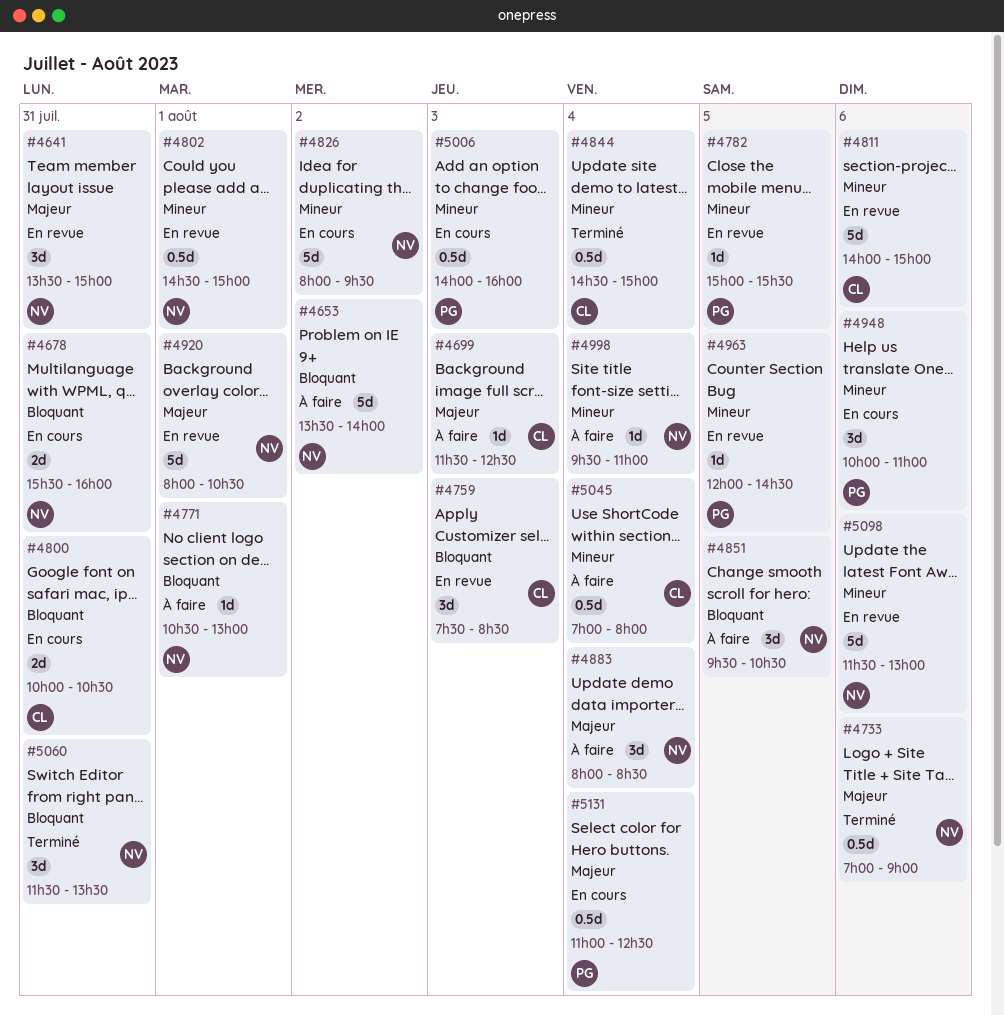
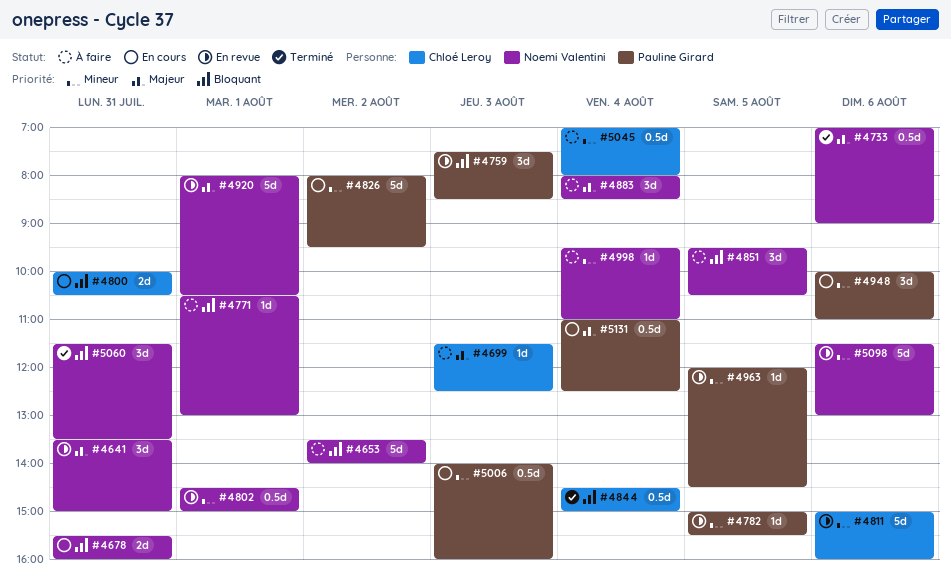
#4759, owner: Chloé Leroy -> Pauline Girard
#4811, begins: 14:00 -> 15:00
#4811, ends: 15:00 -> 16:00
#4826, owner: Noemi Valentini -> Pauline Girard
#4844, priority: Mineur -> Bloquant

